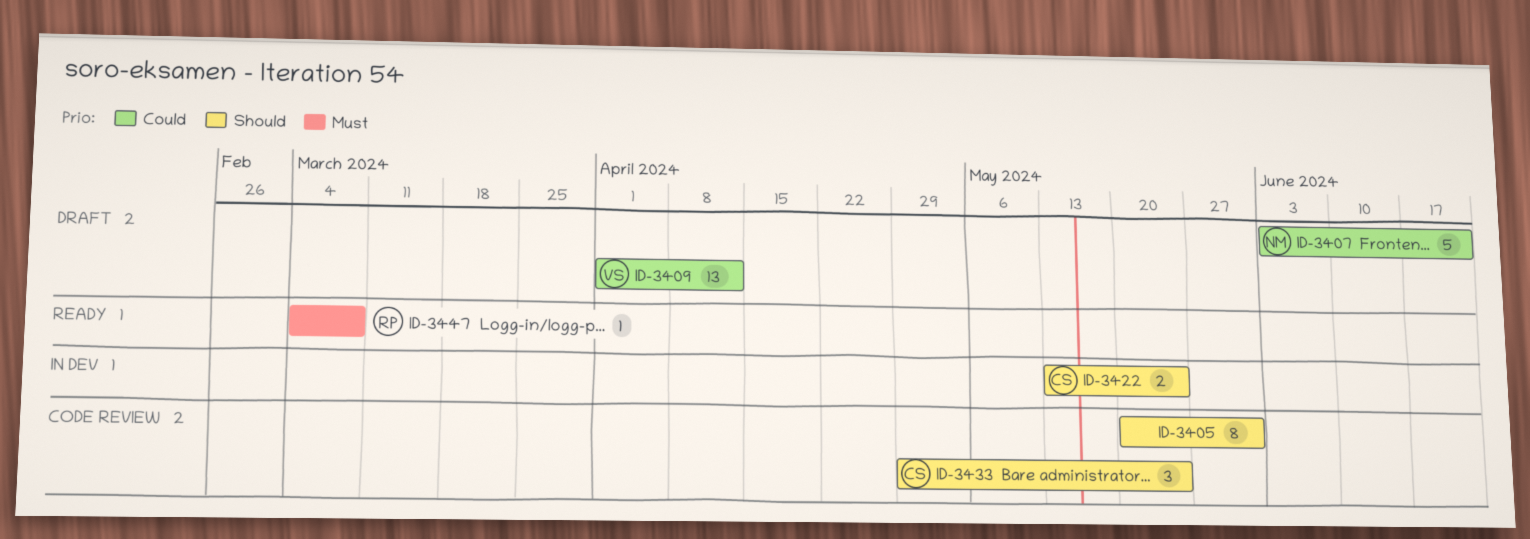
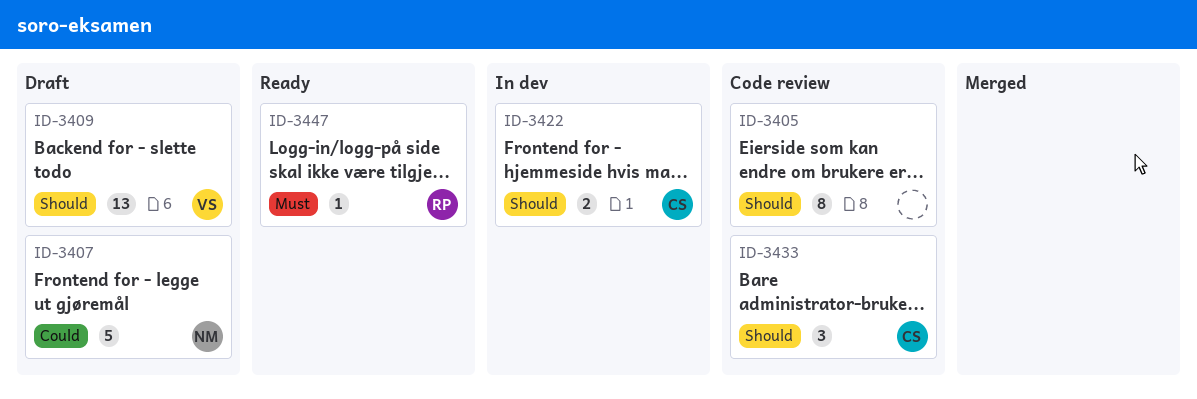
ID-3409, priority: Could -> Should

